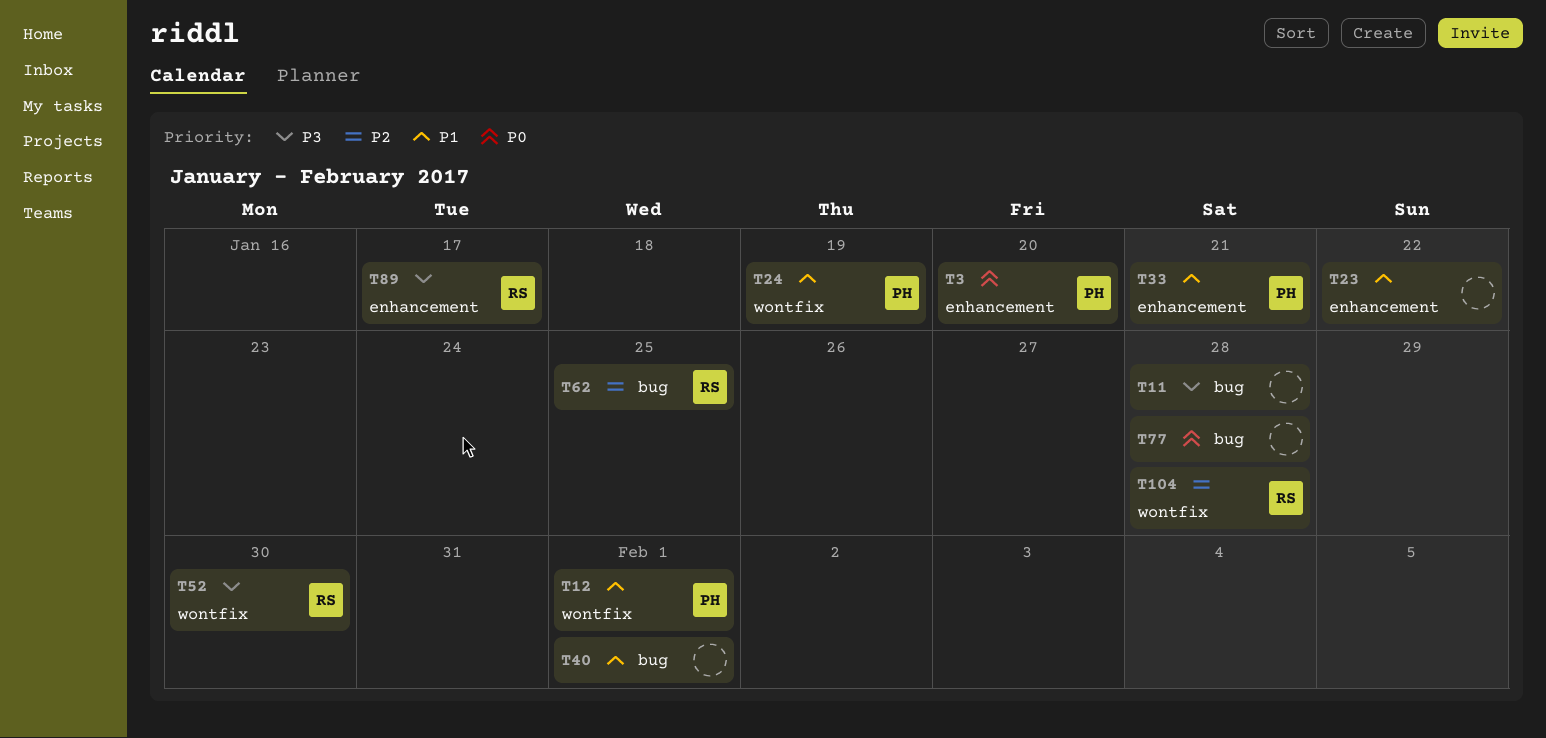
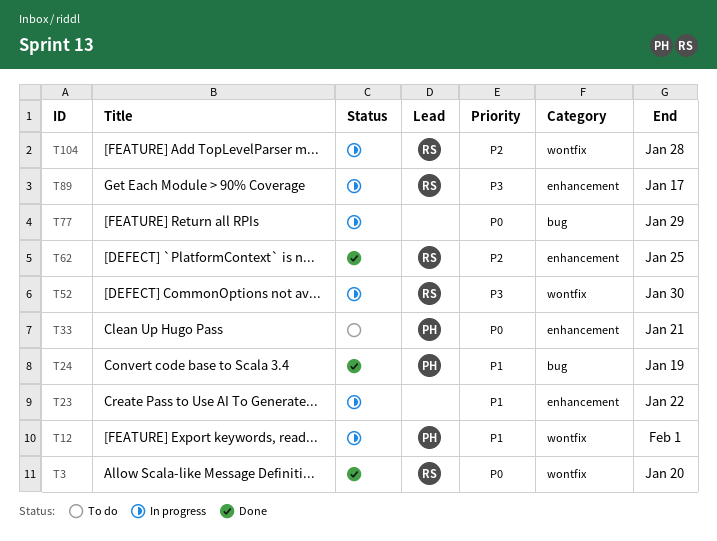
T3, owner: PH -> RS
T3, label: enhancement -> wontfix
T11: present -> none
T24, label: wontfix -> bug
T33, priority: P1 -> P0
T40: present -> none
T62, label: bug -> enhancement
T77, due: Jan 28 -> Jan 29

